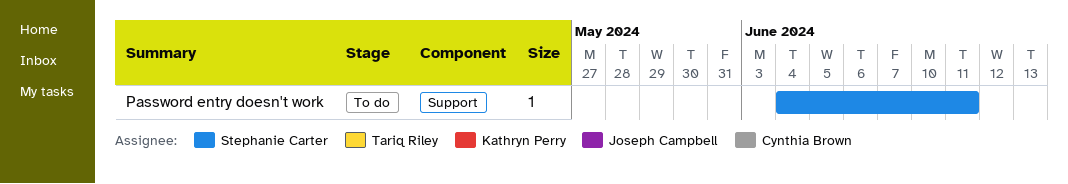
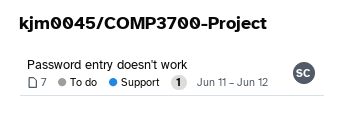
Password entry doesn't work, start: Jun 4 -> Jun 11
Password entry doesn't work, due: Jun 11 -> Jun 12

